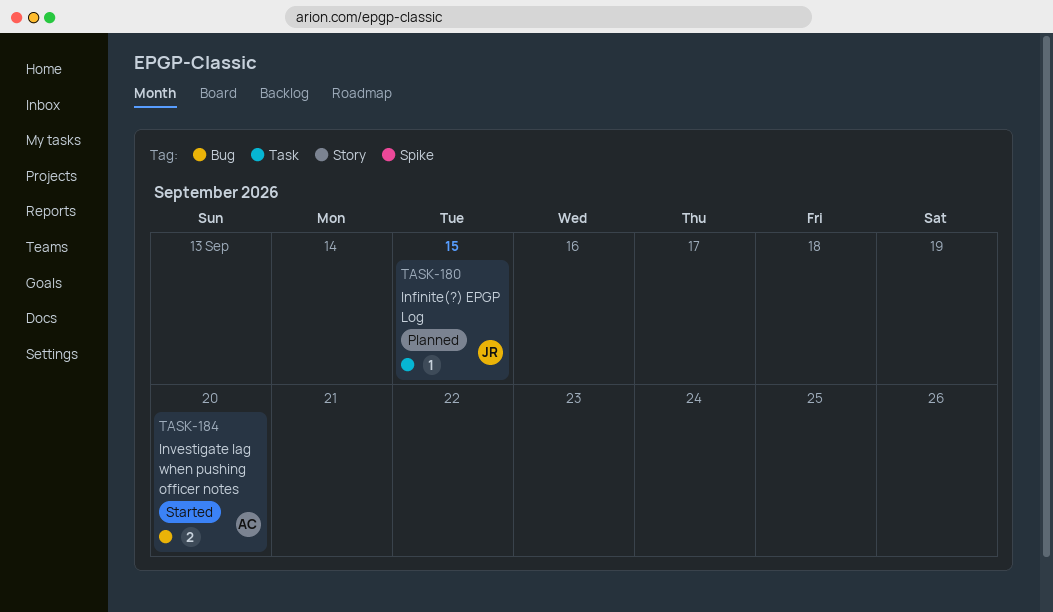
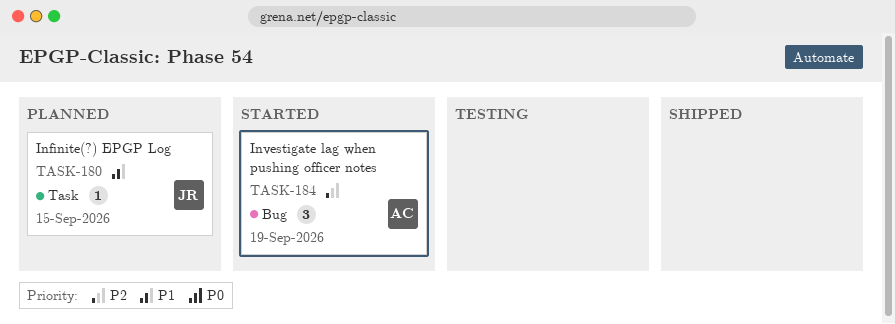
TASK-184, estimate: 2 -> 3
TASK-184, due: Sep 20 -> Sep 19

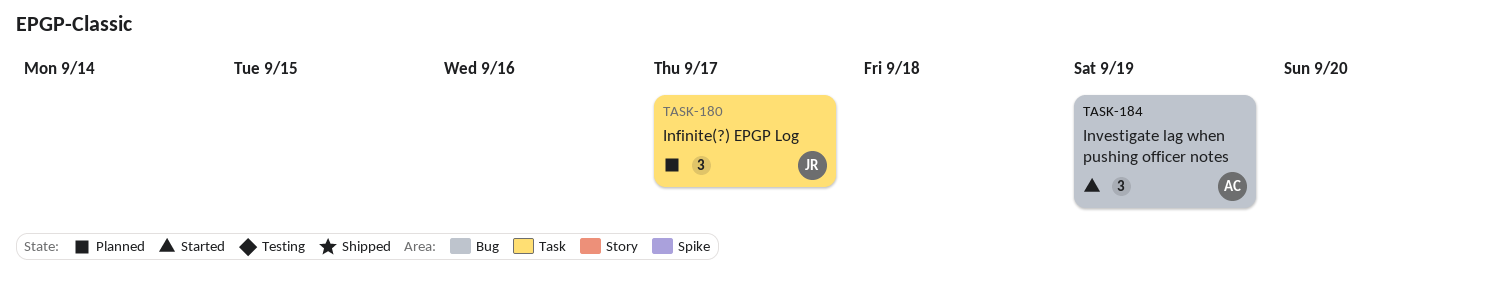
TASK-180, estimate: 1 -> 3
TASK-180, due: Sep 15 -> Sep 17

